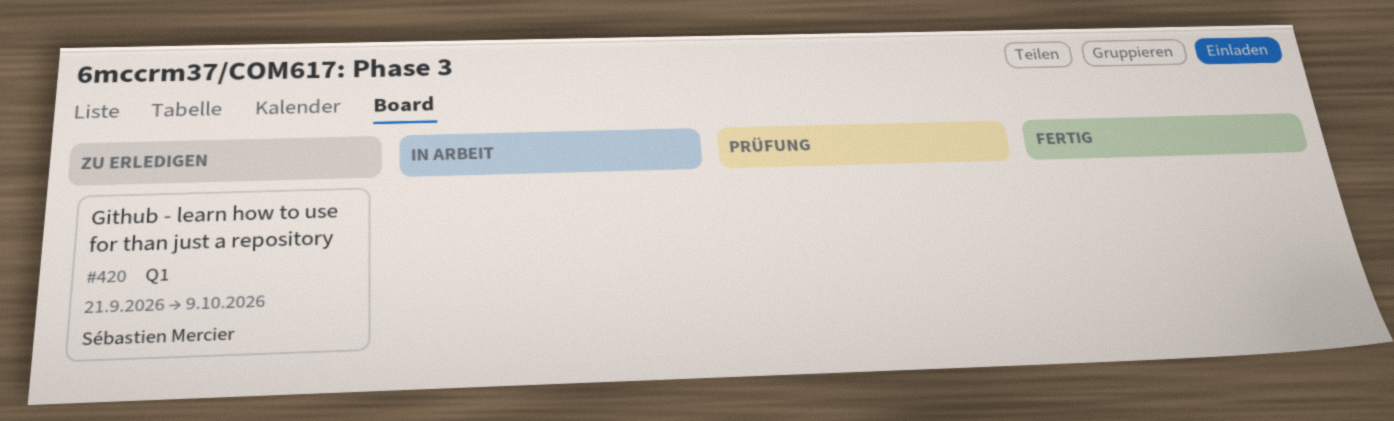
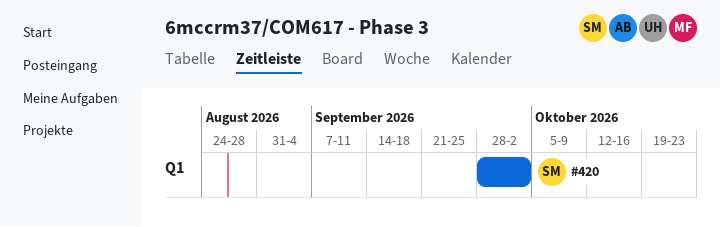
#420, start: Sep 21 -> Sep 28
#420, due: Oct 9 -> Oct 2

